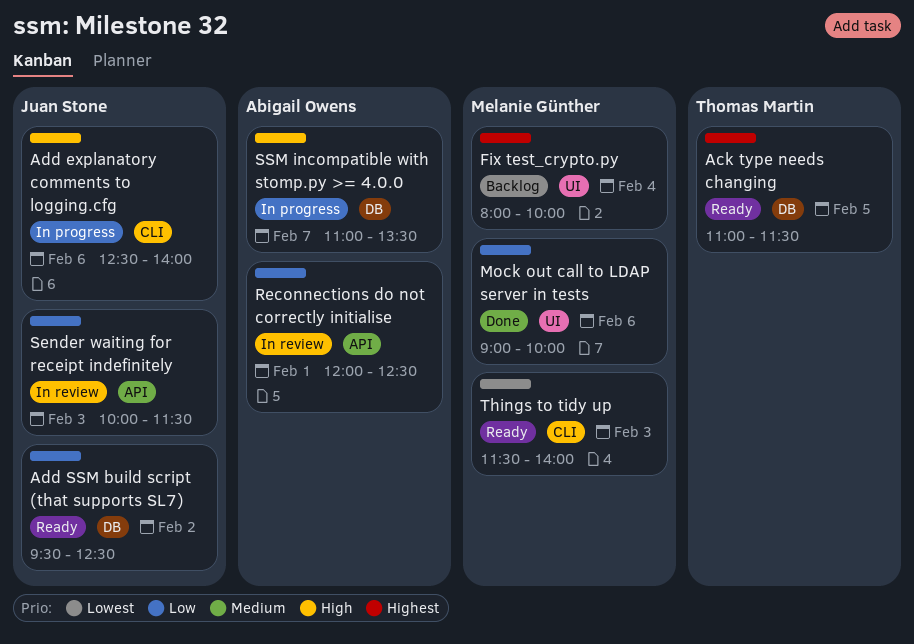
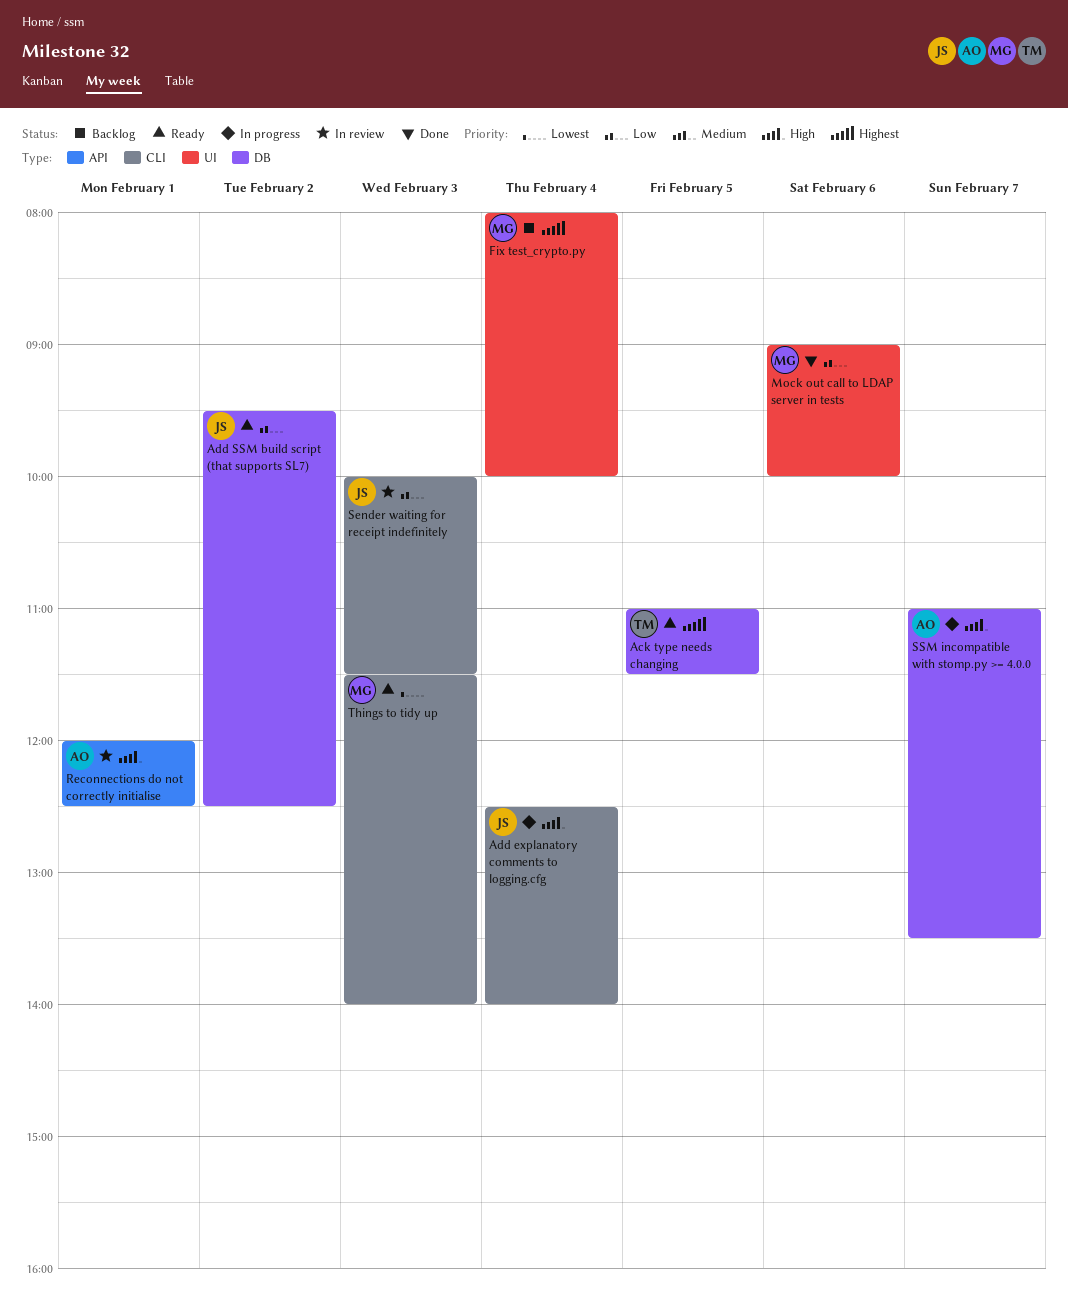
Add explanatory comments to logging.cfg, day: Feb 6 -> Feb 4
Reconnections do not correctly initialise, priority: Low -> High
Sender waiting for receipt indefinitely, label: API -> CLI

